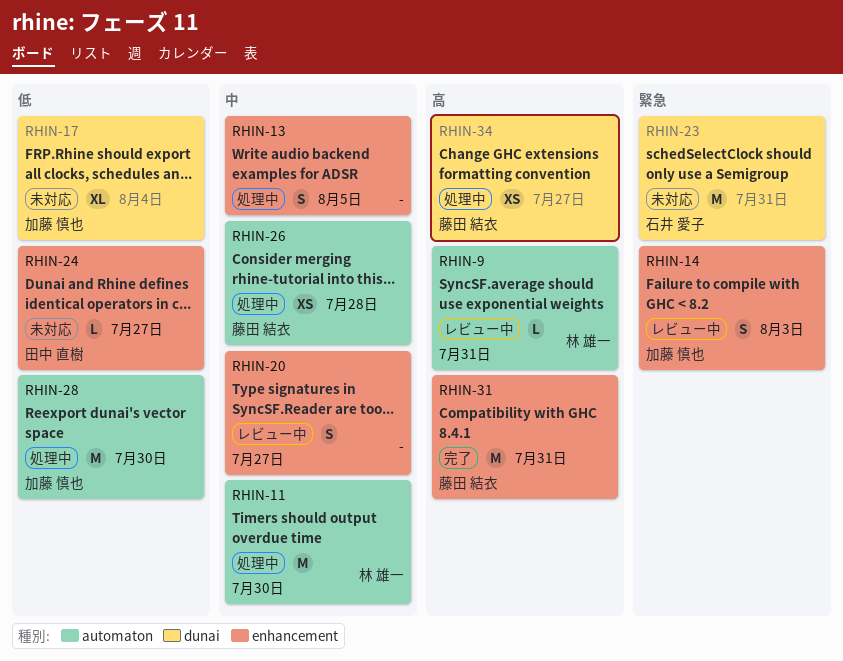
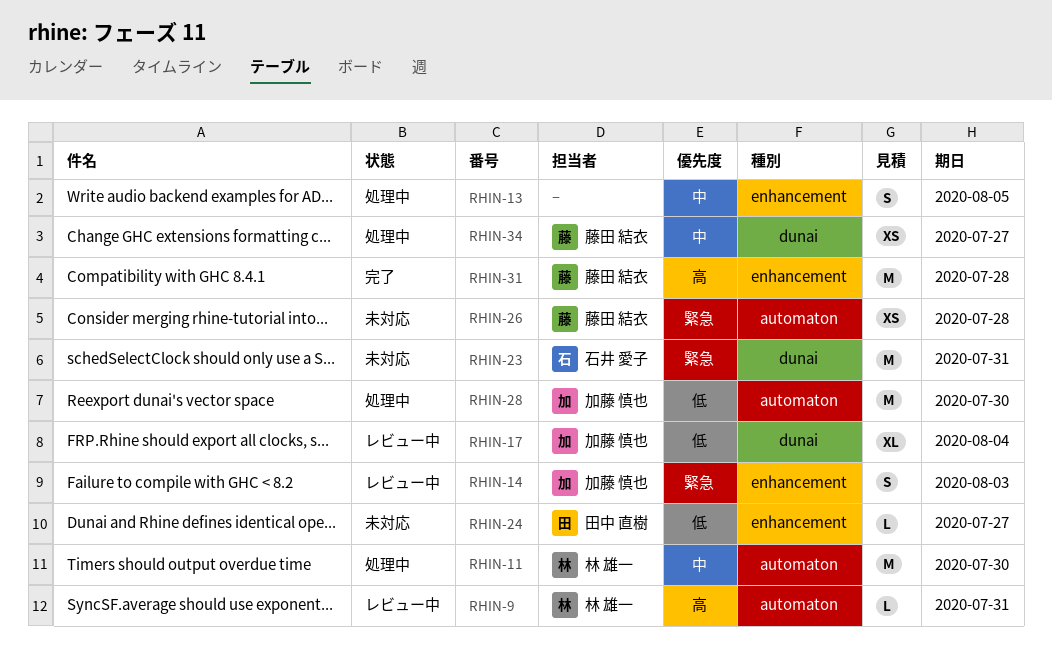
RHIN-17, status: 未対応 -> レビュー中
RHIN-20: present -> none
RHIN-26, status: 処理中 -> 未対応
RHIN-26, priority: 中 -> 緊急
RHIN-31, due: Jul 31 -> Jul 28
RHIN-34, priority: 高 -> 中

